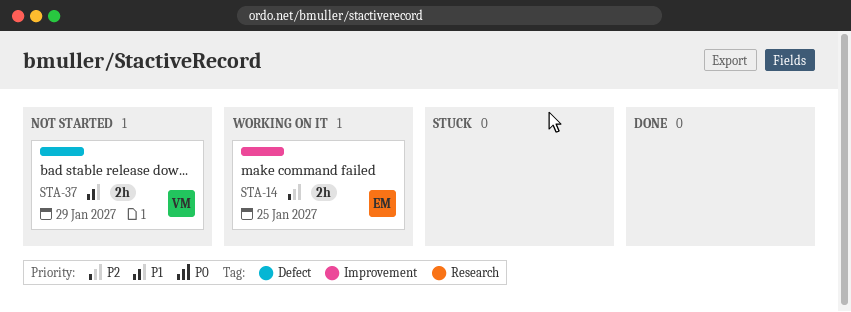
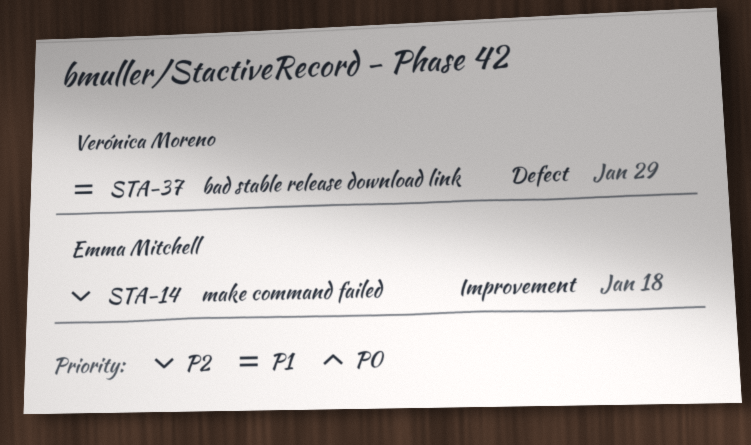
STA-14, due: Jan 25 -> Jan 18

